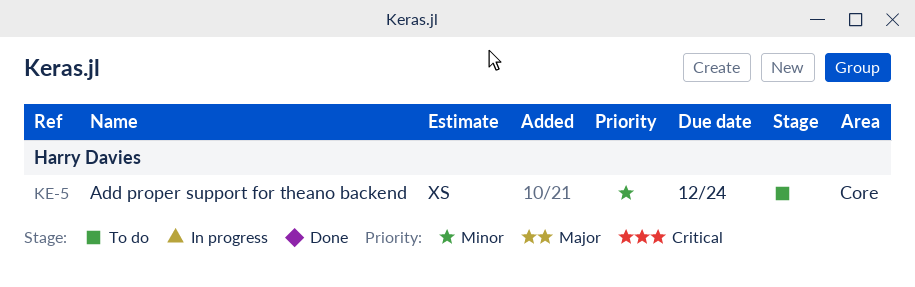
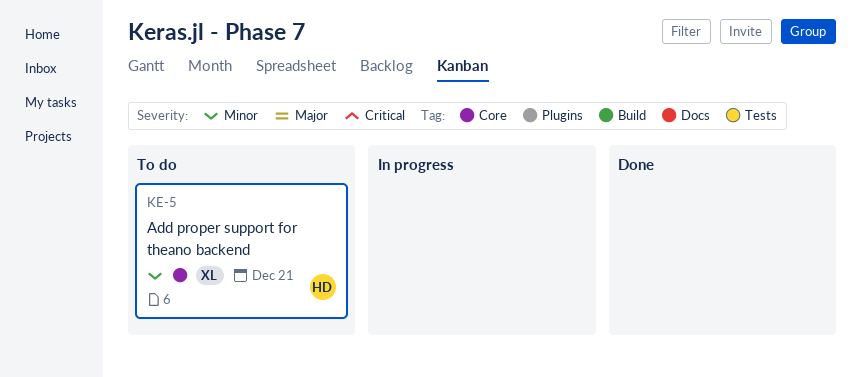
KE-5, estimate: XS -> XL
KE-5, due: Dec 24 -> Dec 21

